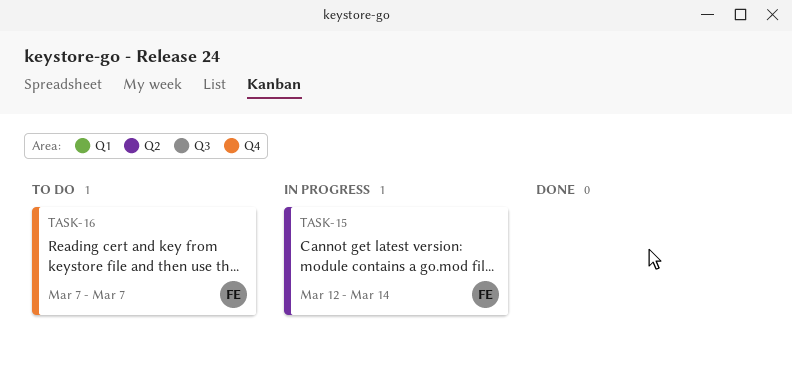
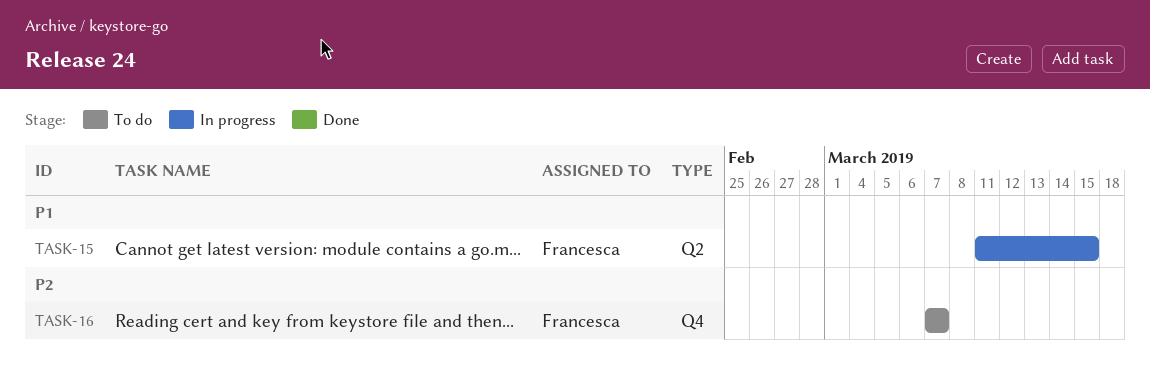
TASK-15, start: Mar 12 -> Mar 11
TASK-15, due: Mar 14 -> Mar 15

